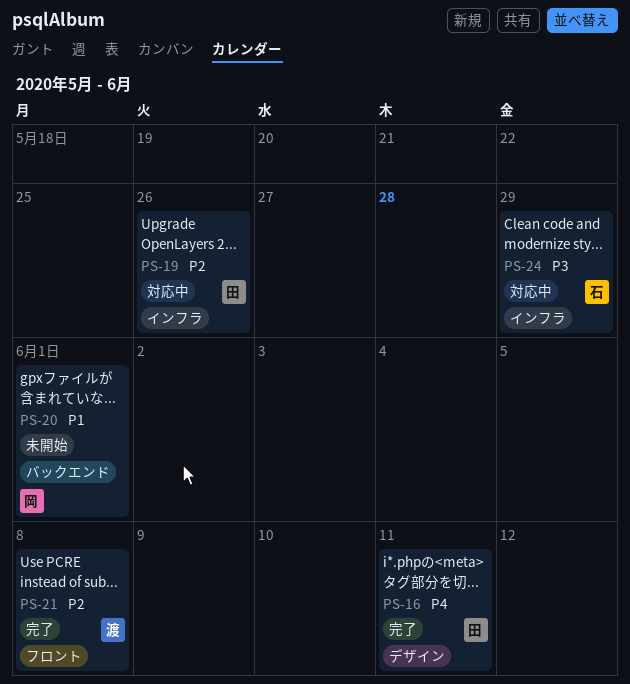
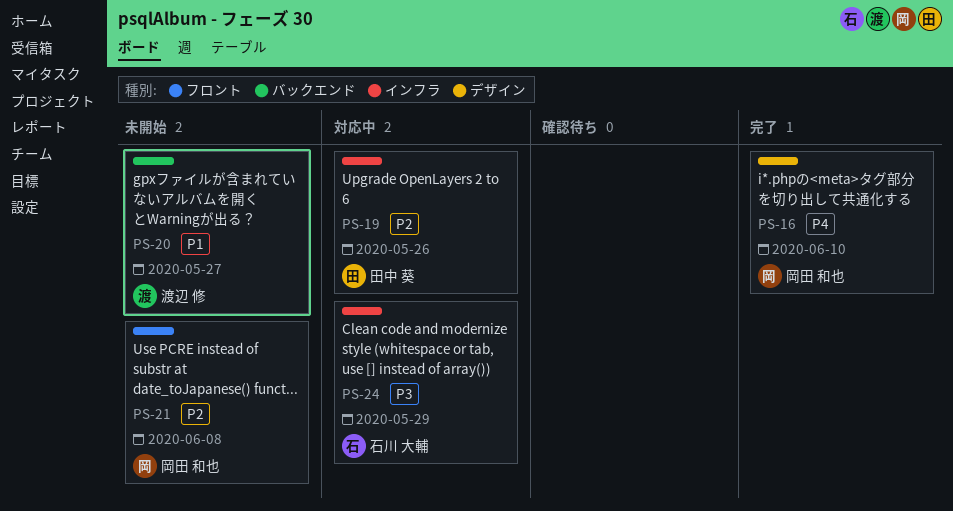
PS-16, owner: 田中 葵 -> 岡田 和也
PS-16, due: Jun 11 -> Jun 10
PS-20, owner: 岡田 和也 -> 渡辺 修
PS-20, due: Jun 1 -> May 27
PS-21, status: 完了 -> 未開始
PS-21, owner: 渡辺 修 -> 岡田 和也

